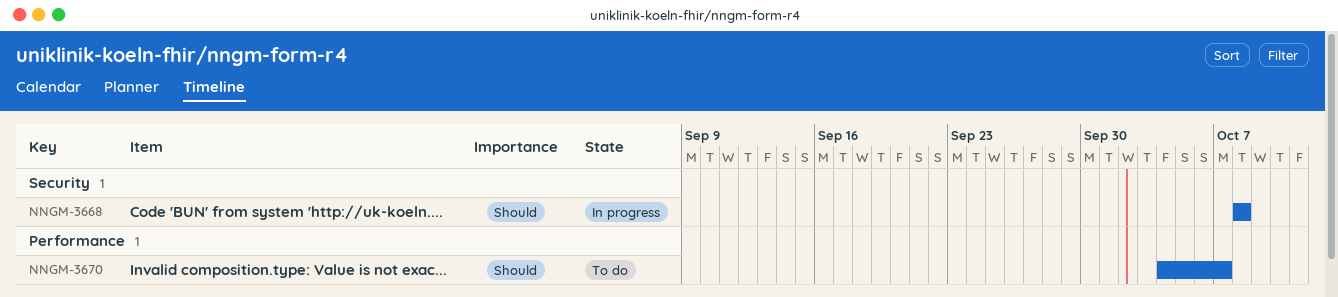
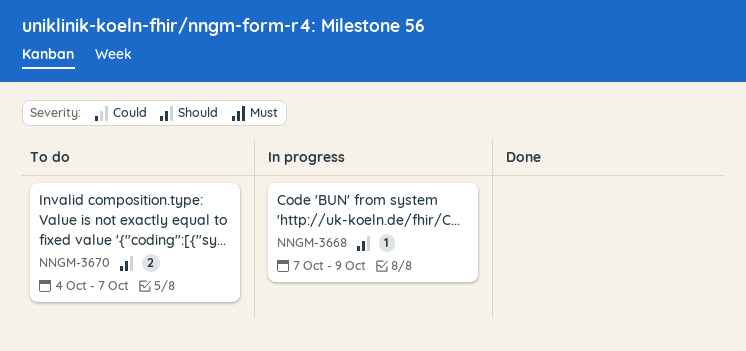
NNGM-3668, start: Oct 8 -> Oct 7
NNGM-3668, due: Oct 8 -> Oct 9

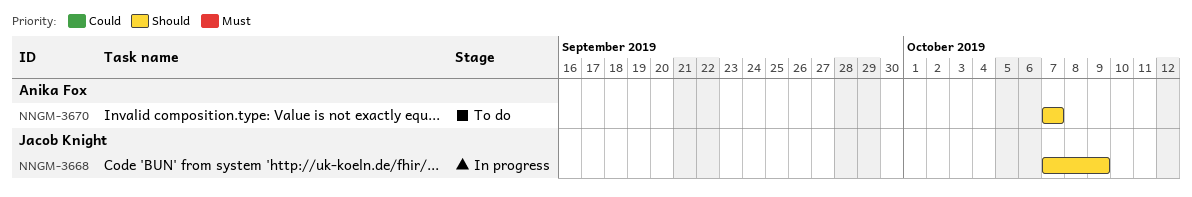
NNGM-3670, start: Oct 4 -> Oct 7

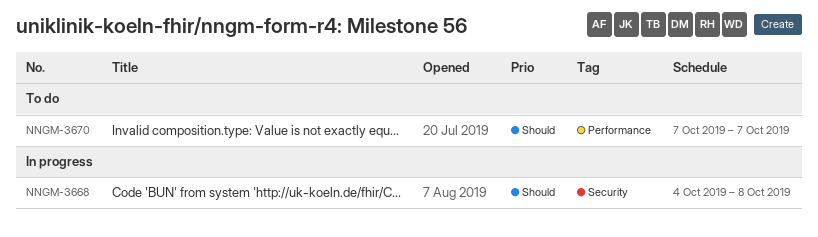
NNGM-3668, start: Oct 7 -> Oct 4
NNGM-3668, due: Oct 9 -> Oct 8

